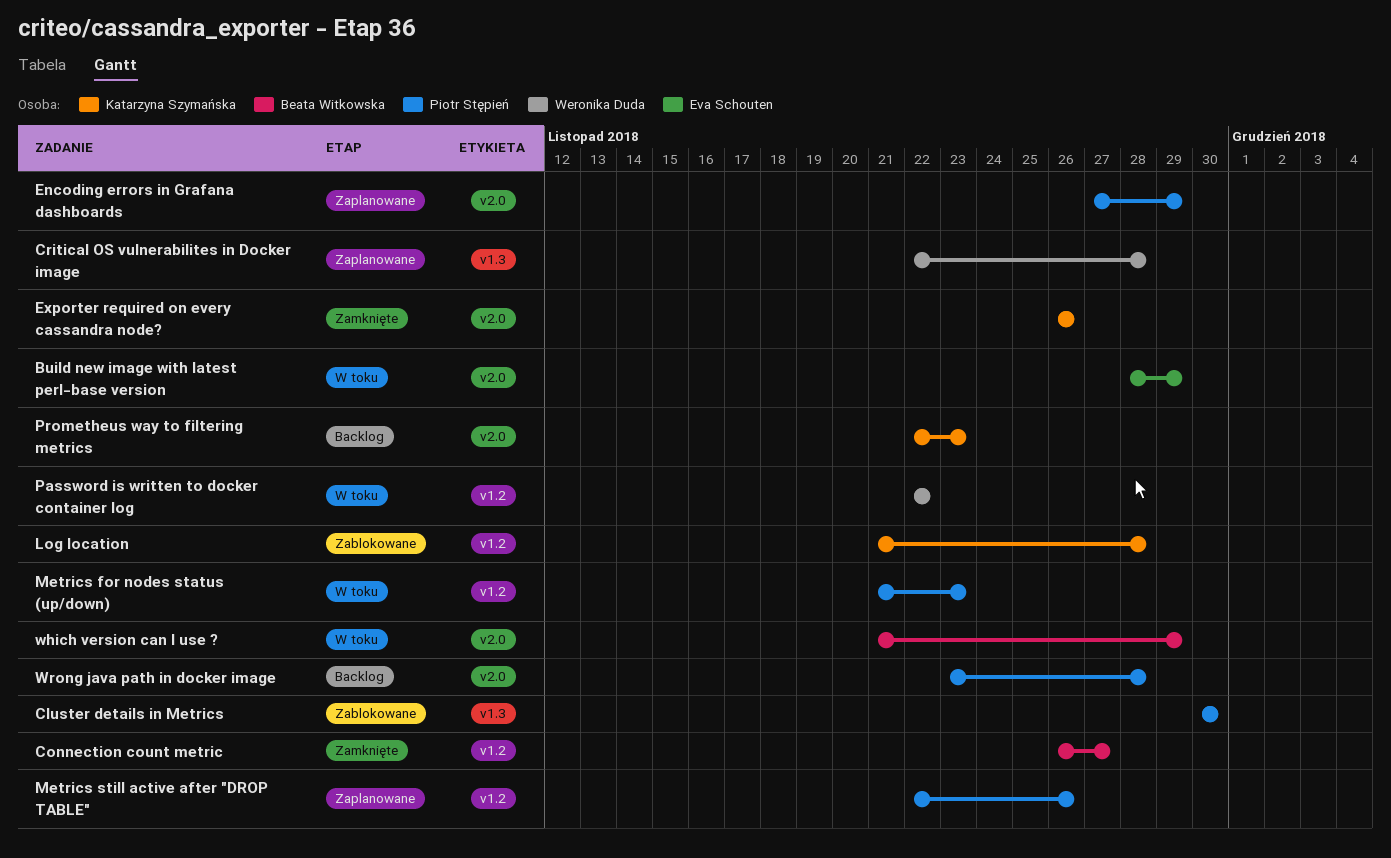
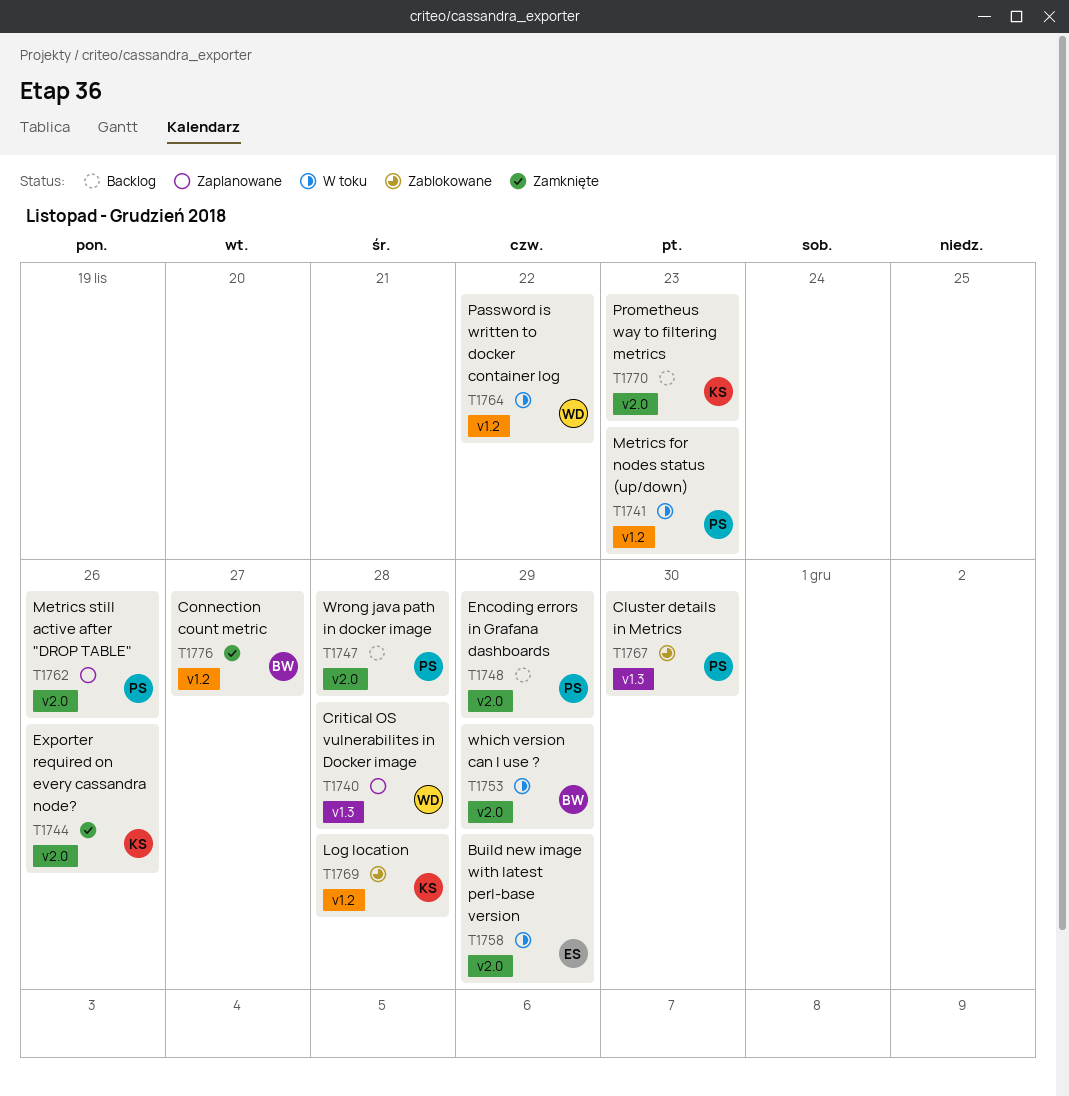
Encoding errors in Grafana dashboards, status: Zaplanowane -> Backlog
Metrics still active after "DROP TABLE", label: v1.2 -> v2.0

